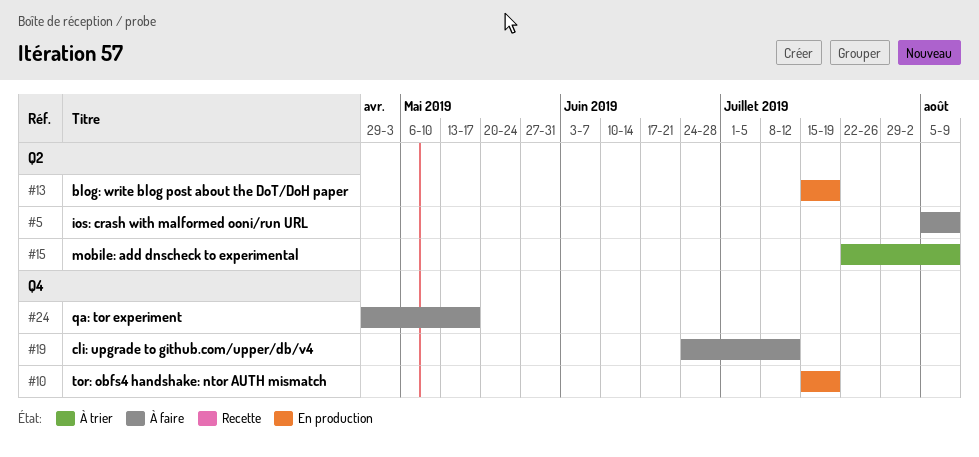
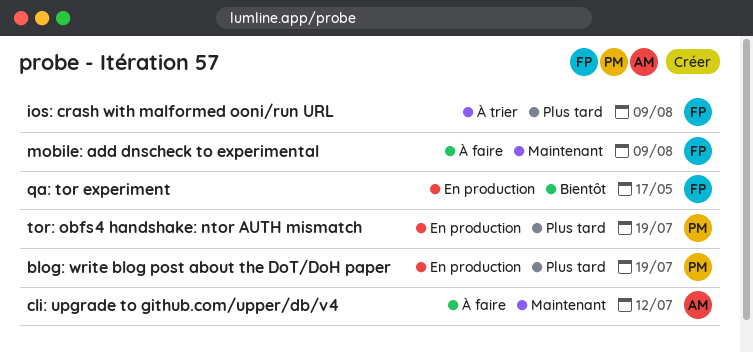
ios: crash with malformed ooni/run URL, status: À faire -> À trier
mobile: add dnscheck to experimental, status: À trier -> À faire
qa: tor experiment, status: À faire -> En production

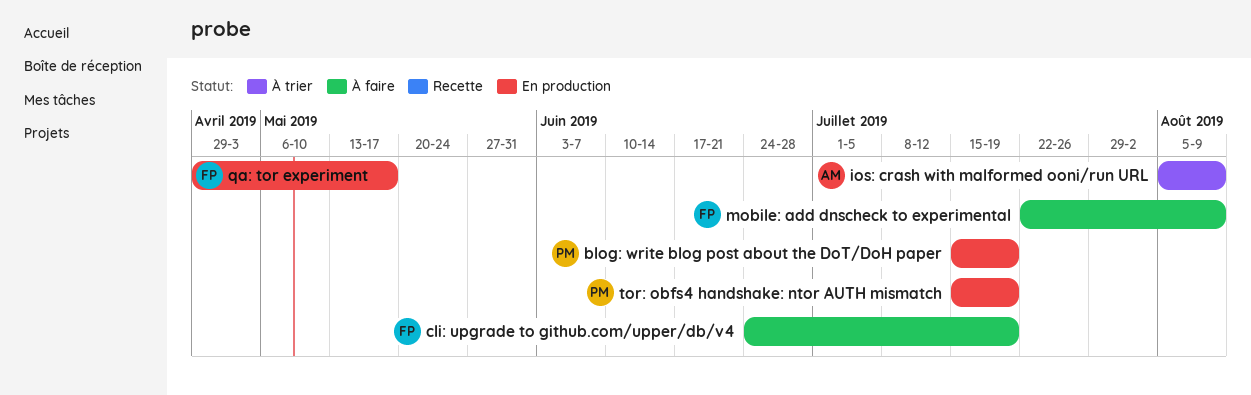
cli: upgrade to github.com/upper/db/v4, owner: AM -> FP
cli: upgrade to github.com/upper/db/v4, due: Jul 12 -> Jul 19
ios: crash with malformed ooni/run URL, owner: FP -> AM

